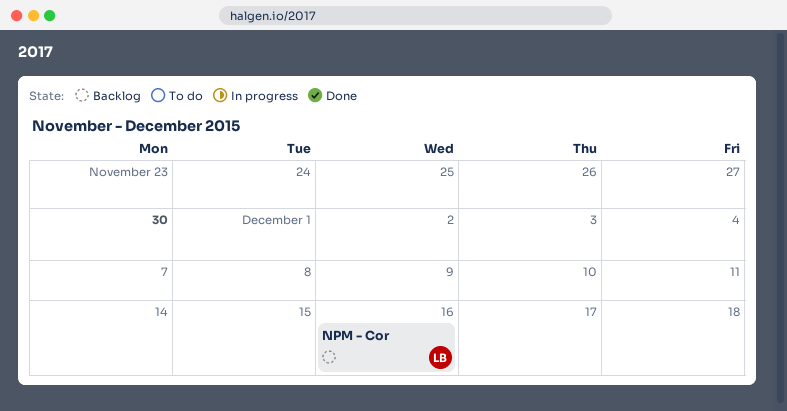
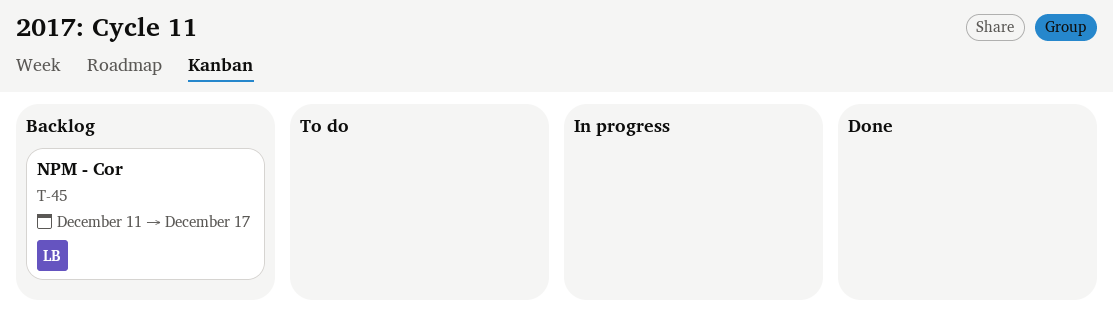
NPM - Cor, due: Dec 16 -> Dec 17

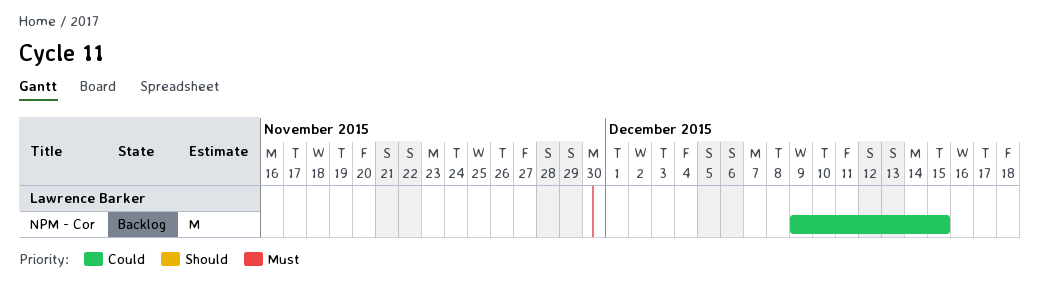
NPM - Cor, start: Dec 11 -> Dec 9
NPM - Cor, due: Dec 17 -> Dec 15

